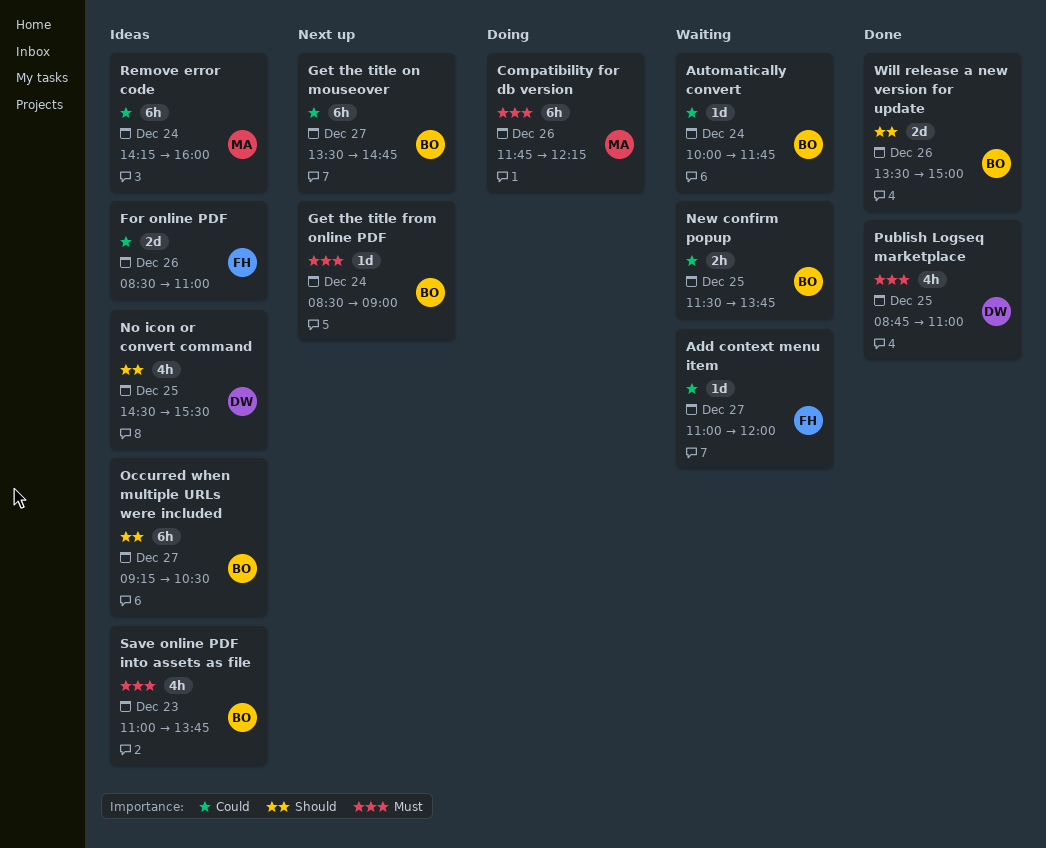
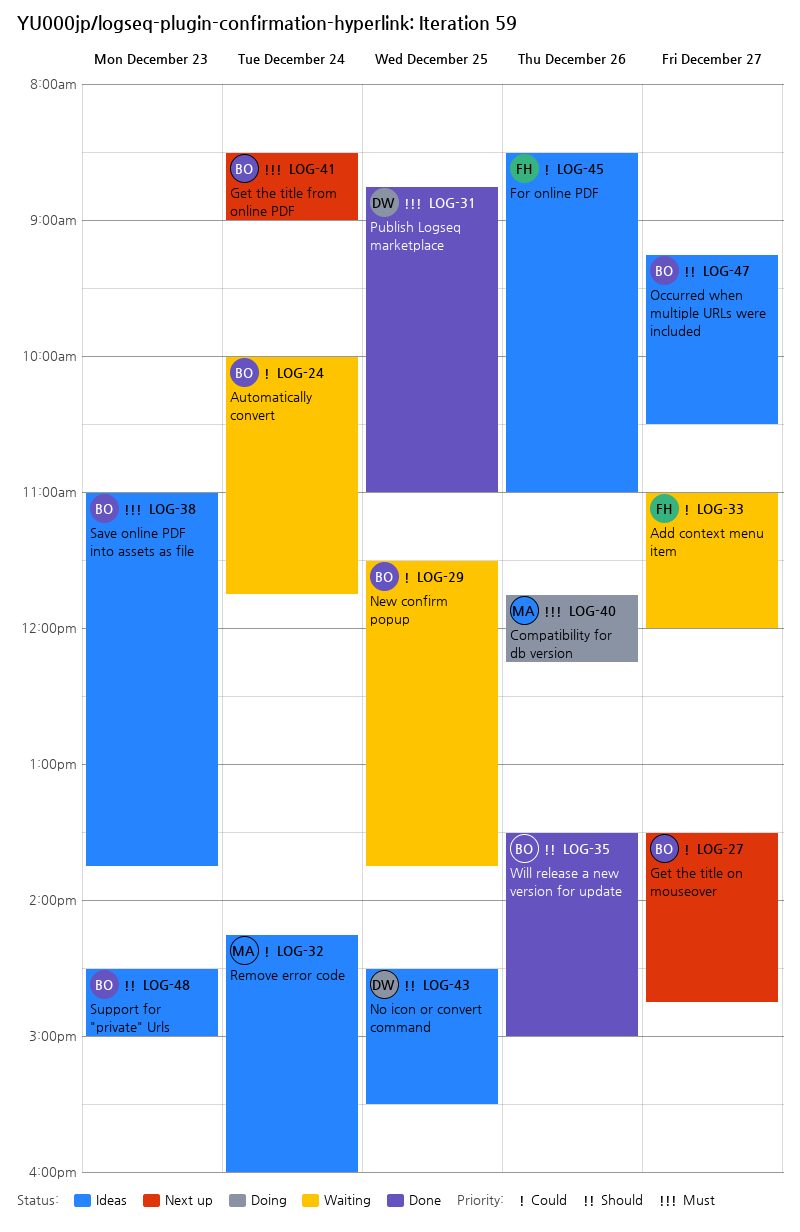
Support for "private" Urls: none -> present

